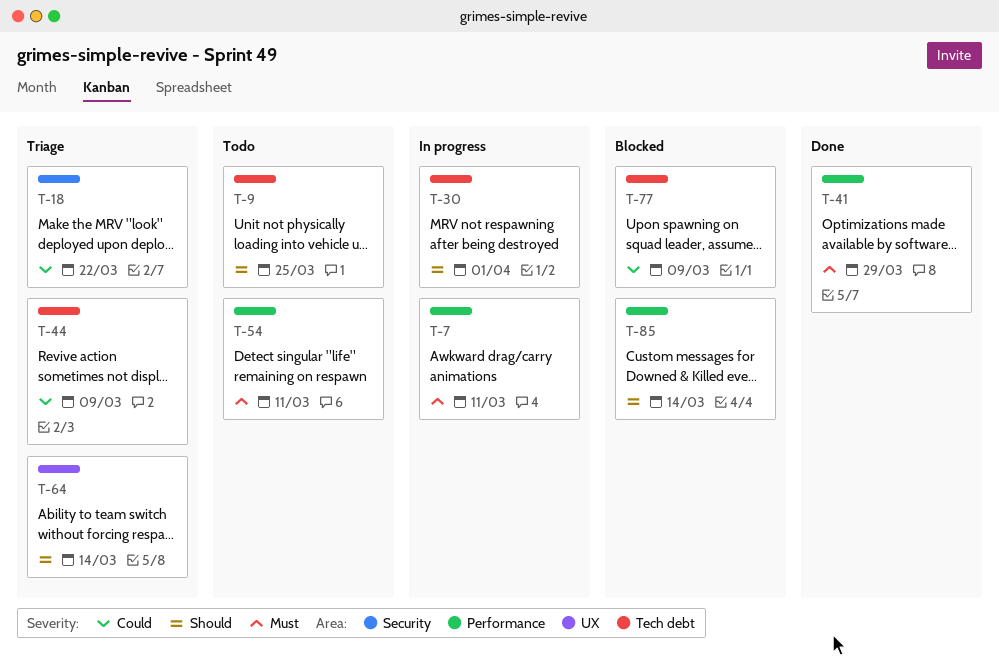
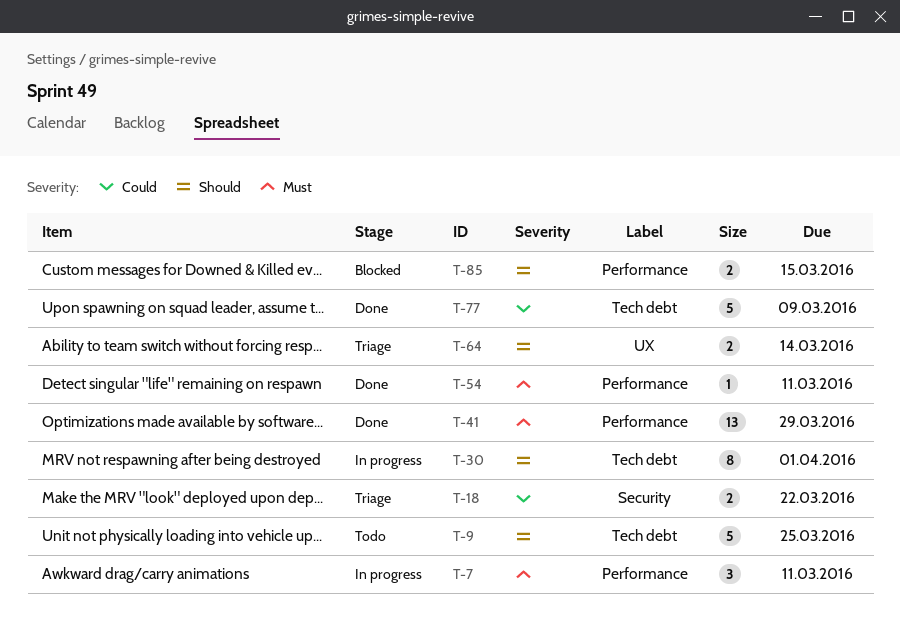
T-44: present -> none
T-54, status: Todo -> Done
T-77, status: Blocked -> Done
T-85, due: Mar 14 -> Mar 15

